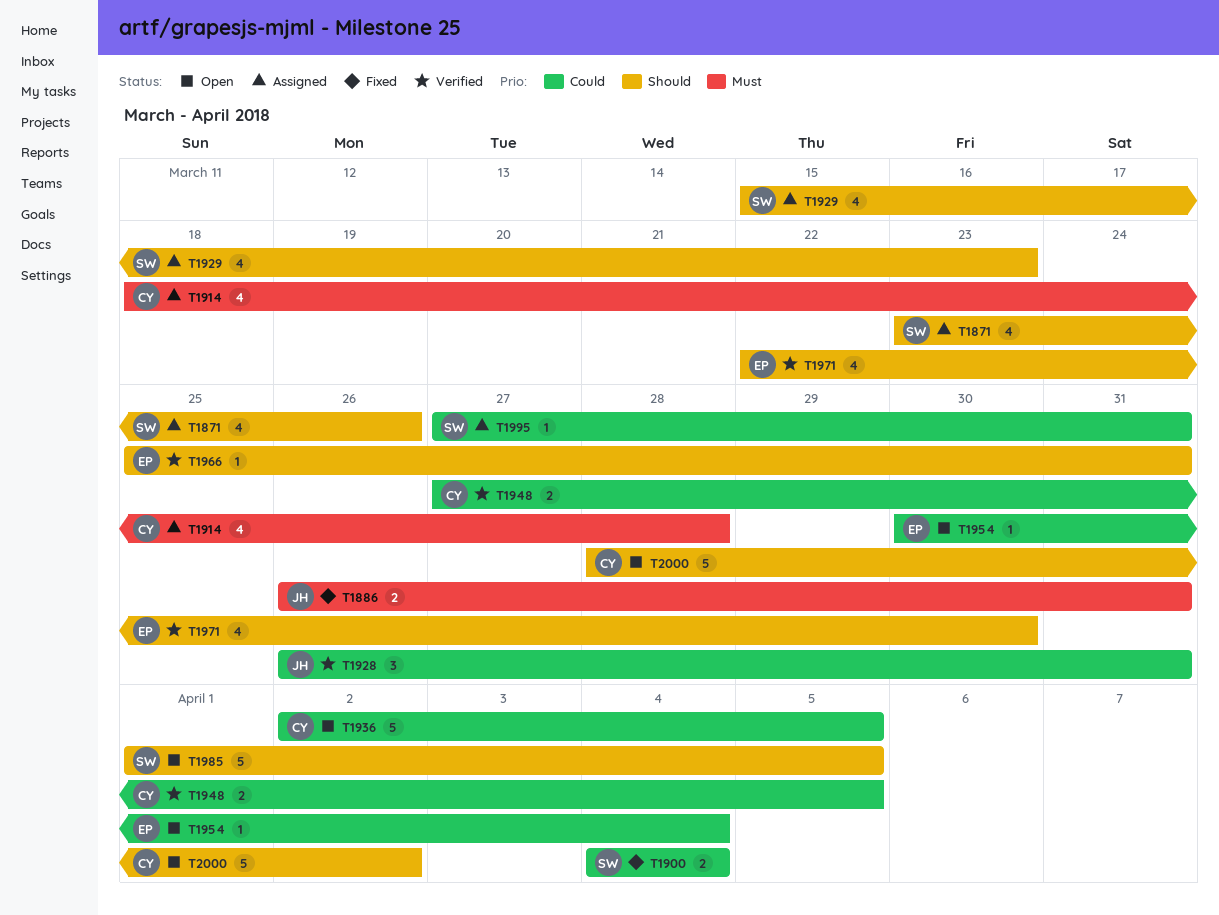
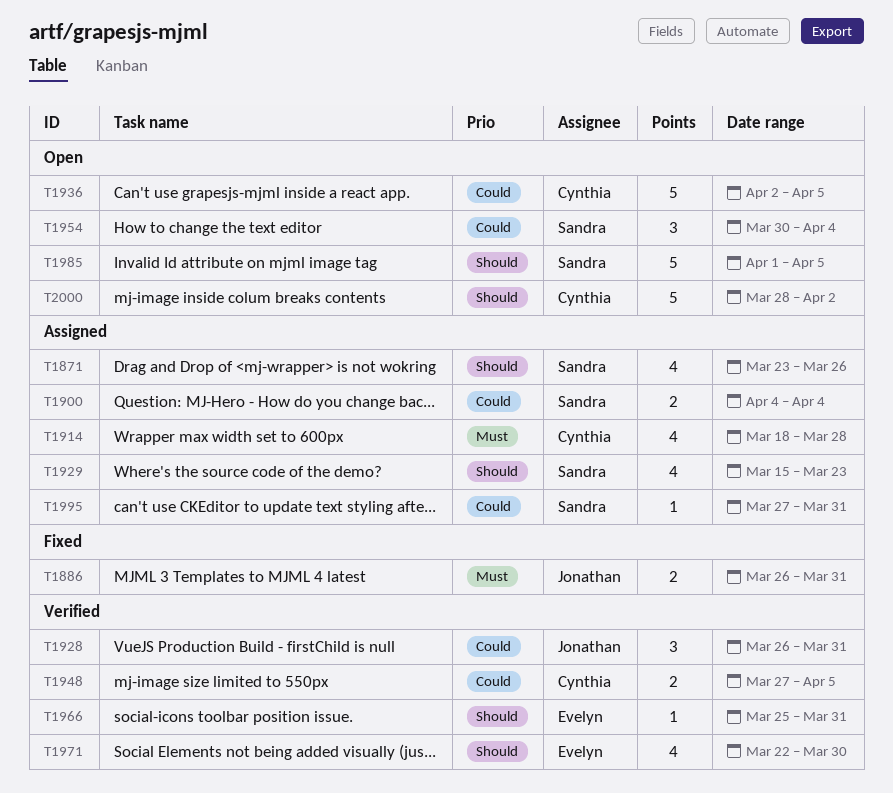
T1900, status: Fixed -> Assigned
T1954, owner: Evelyn -> Sandra
T1954, estimate: 1 -> 3

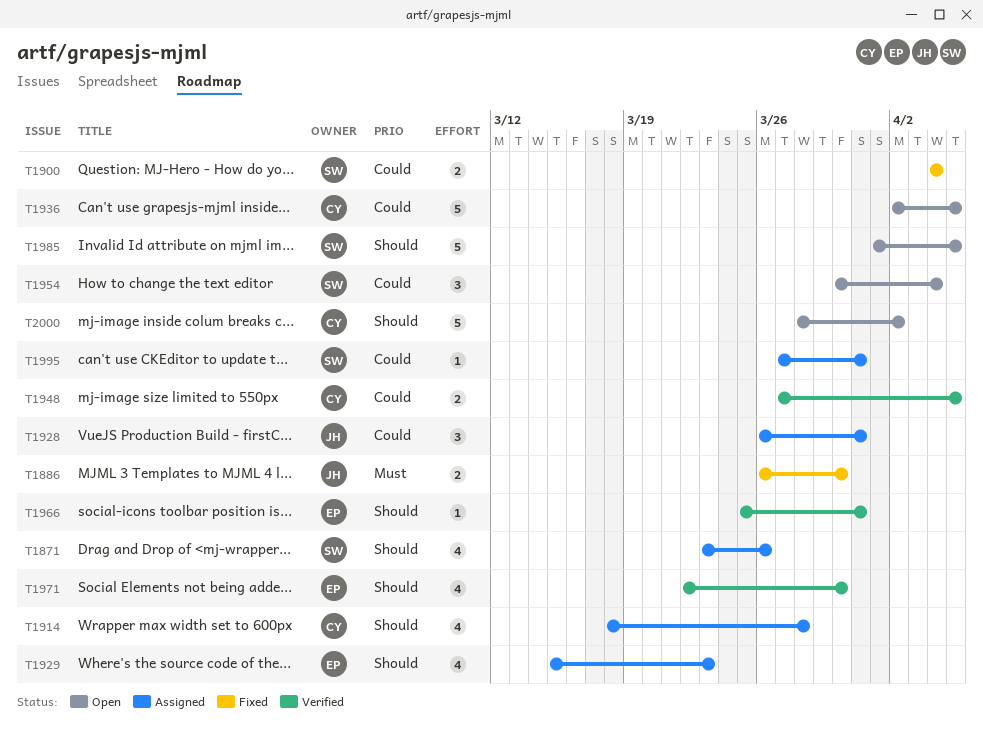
T1886, due: Mar 31 -> Mar 30
T1900, status: Assigned -> Fixed
T1914, priority: Must -> Should
T1928, status: Verified -> Assigned
T1929, owner: Sandra -> Evelyn

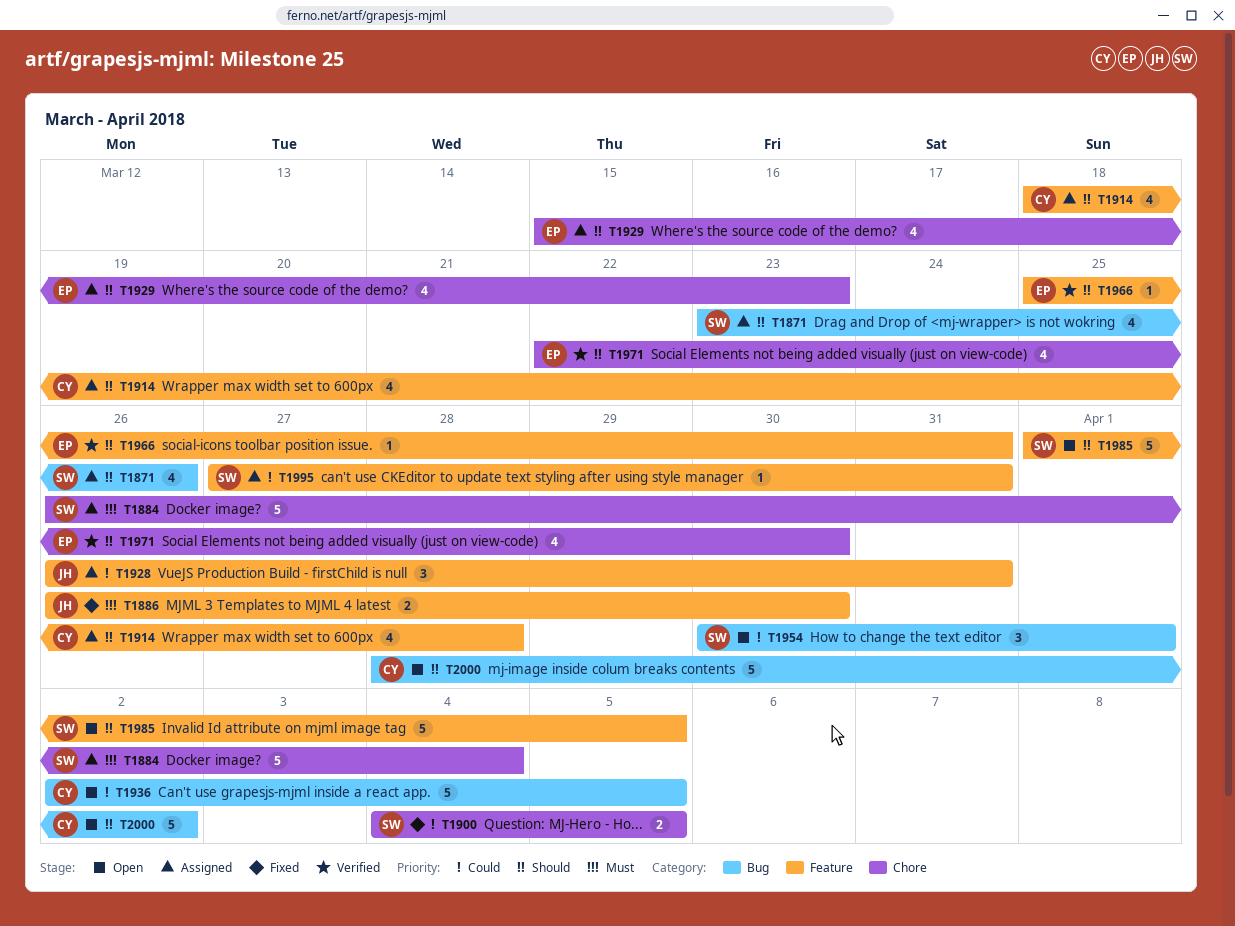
T1884: none -> present
T1900, due: Apr 4 -> Apr 5
T1948: present -> none
T1954, due: Apr 4 -> Apr 1

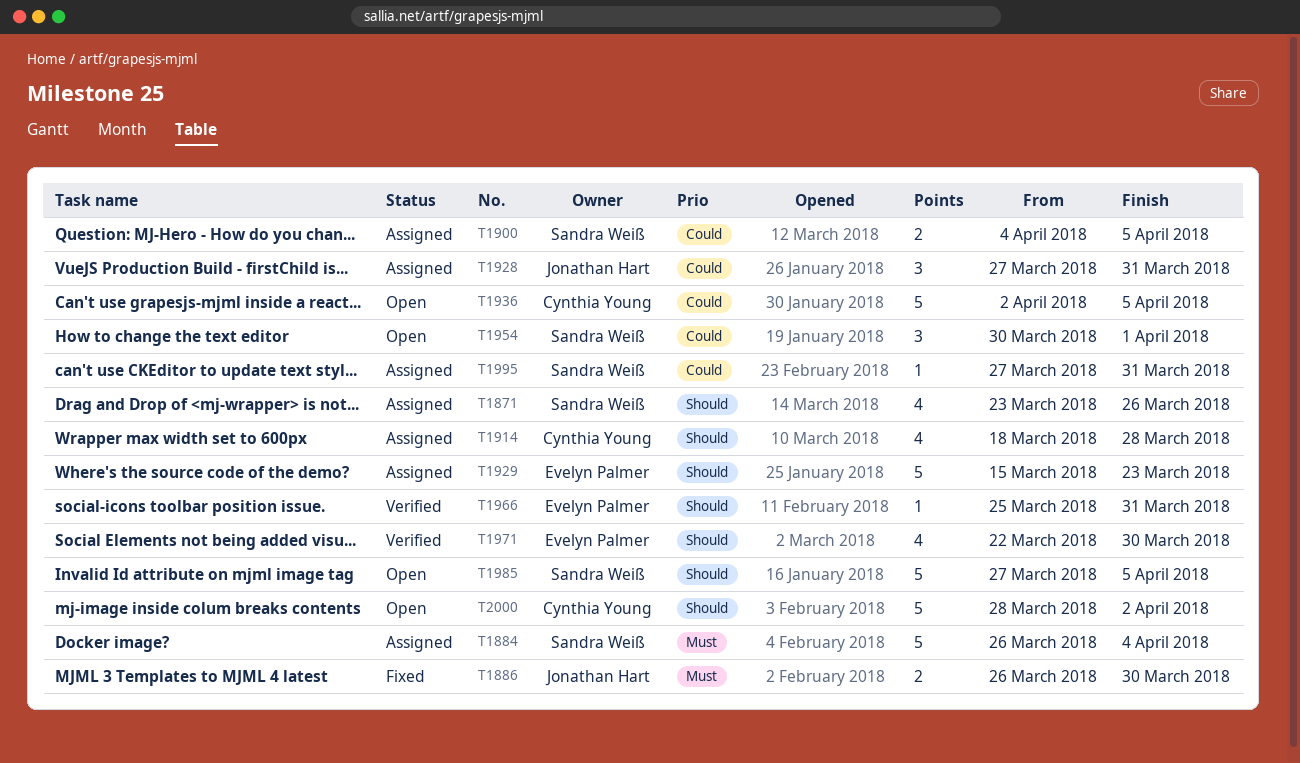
T1900, status: Fixed -> Assigned
T1928, start: Mar 26 -> Mar 27
T1929, estimate: 4 -> 5
T1985, start: Apr 1 -> Mar 27

